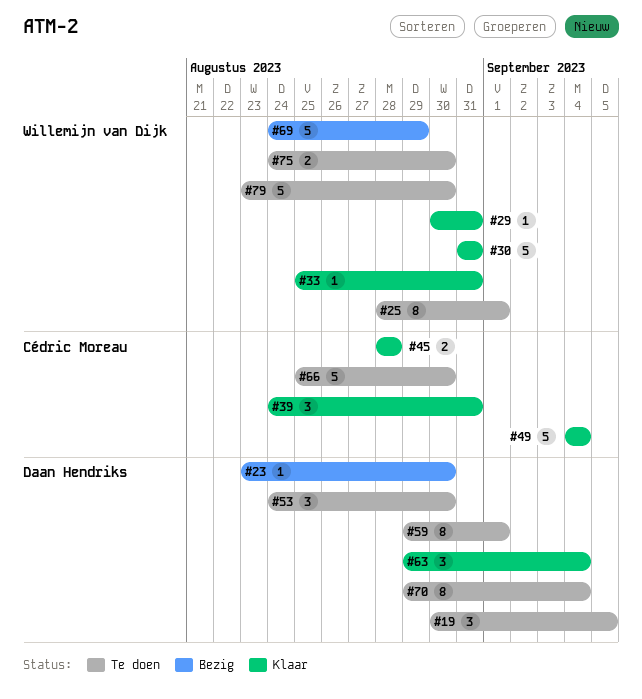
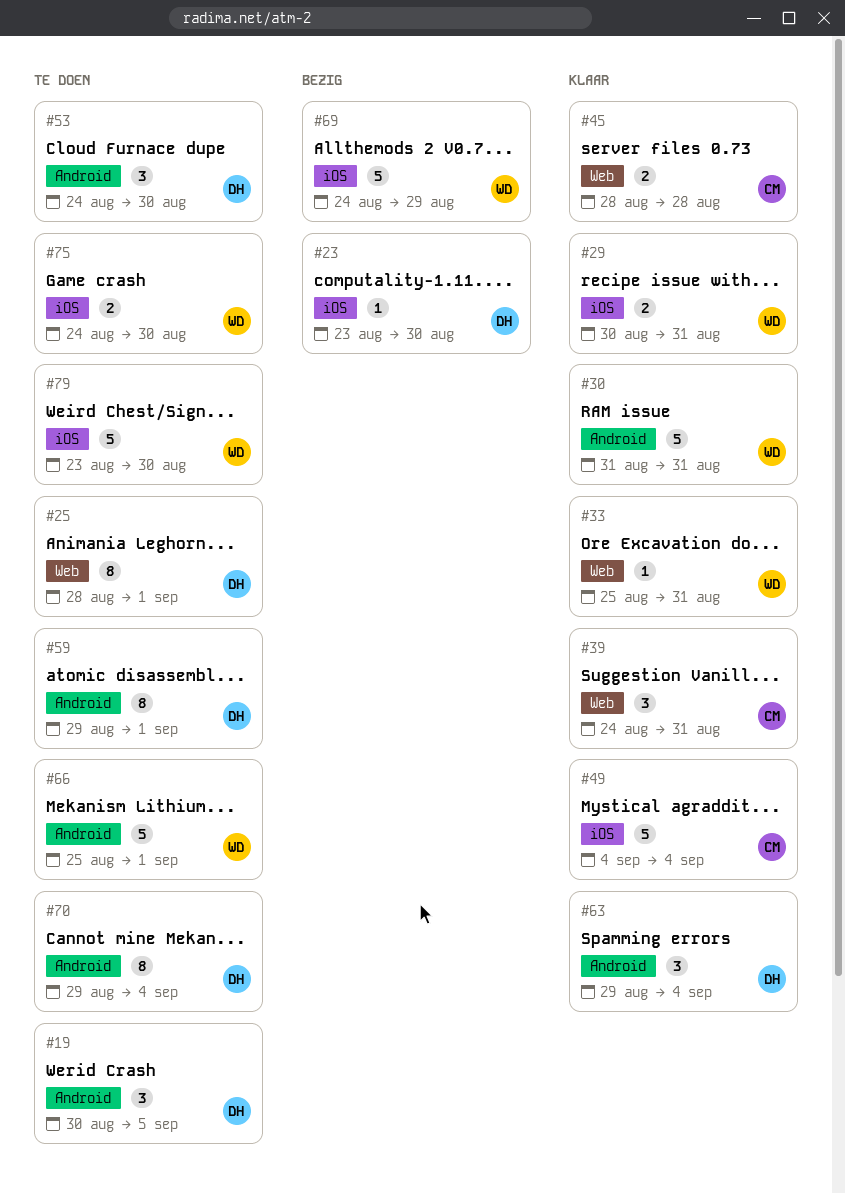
#25, owner: Willemijn van Dijk -> Daan Hendriks
#29, estimate: 1 -> 2
#66, owner: Cédric Moreau -> Willemijn van Dijk
#66, due: Aug 30 -> Sep 1

